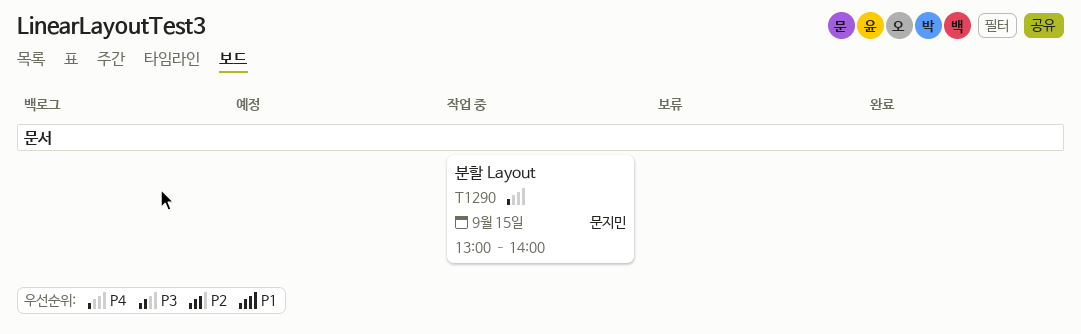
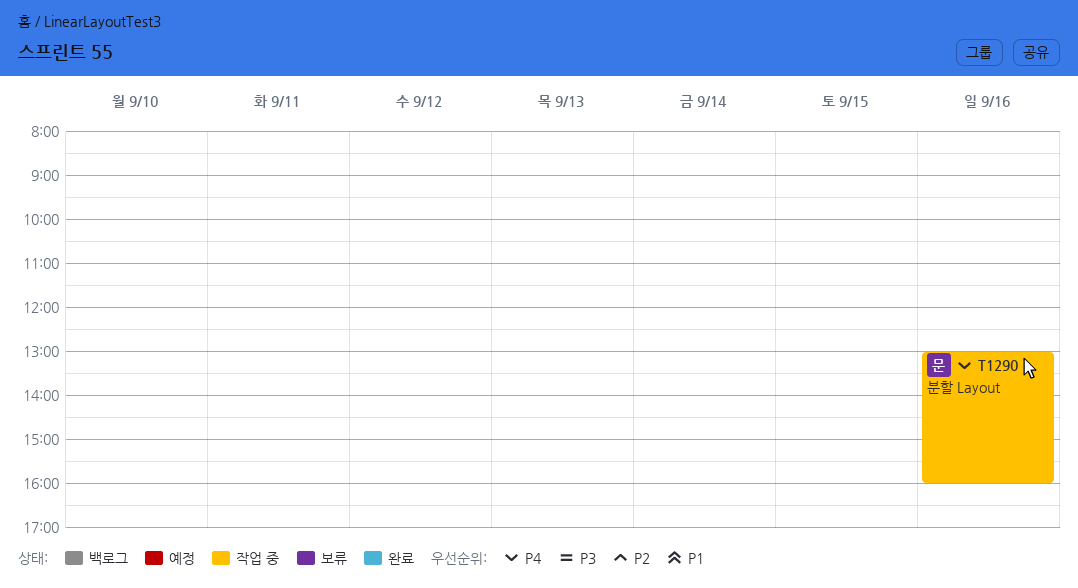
T1290, day: Sep 15 -> Sep 16
T1290, ends: 14:00 -> 16:00

